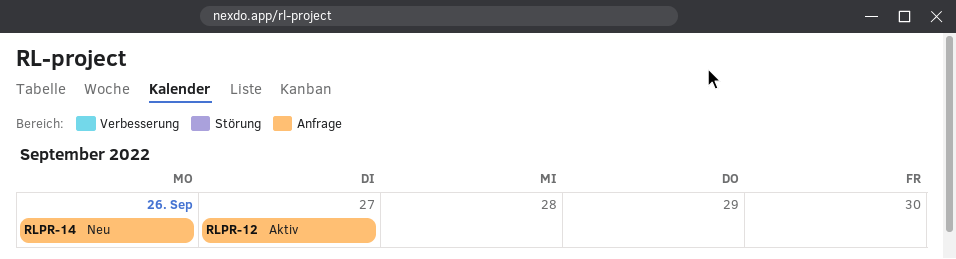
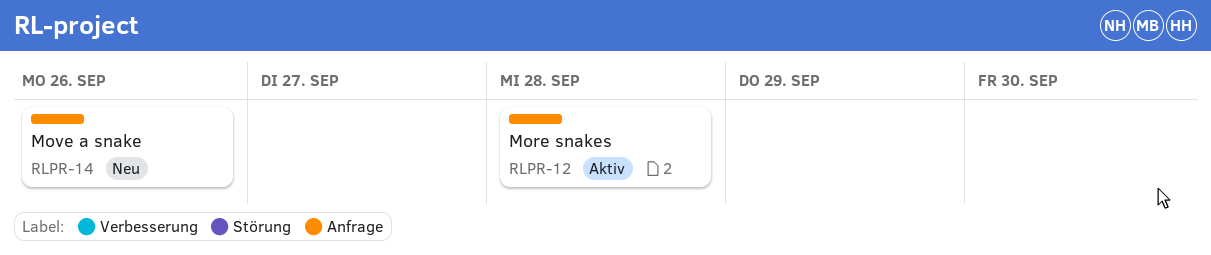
RLPR-12, due: Sep 27 -> Sep 28

